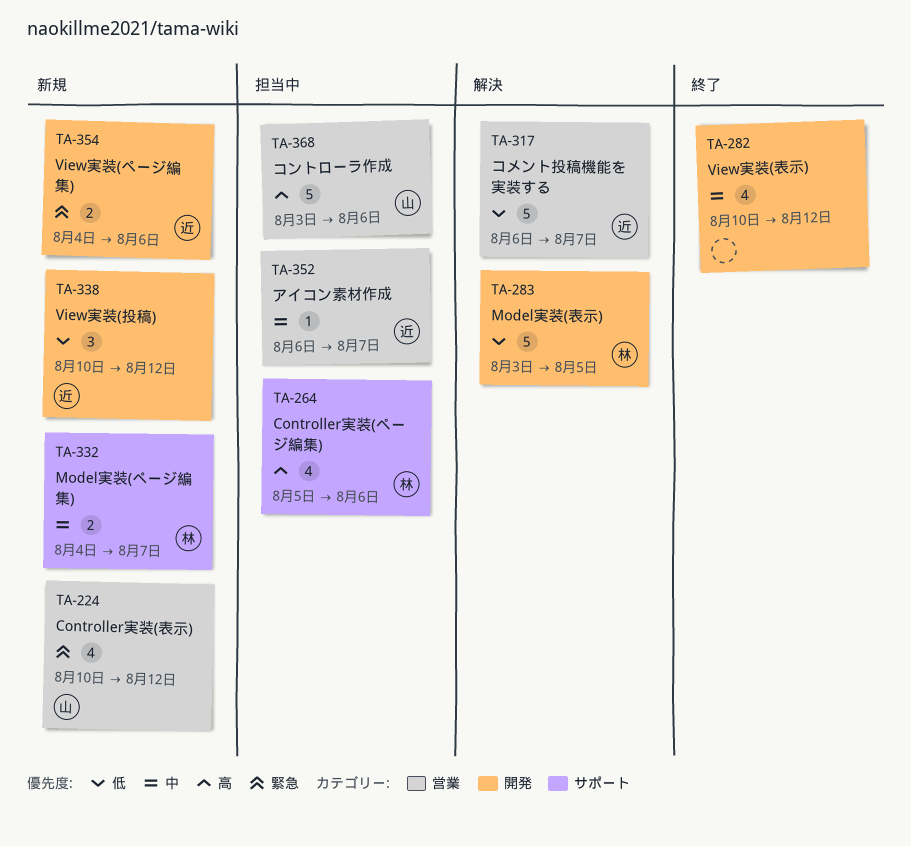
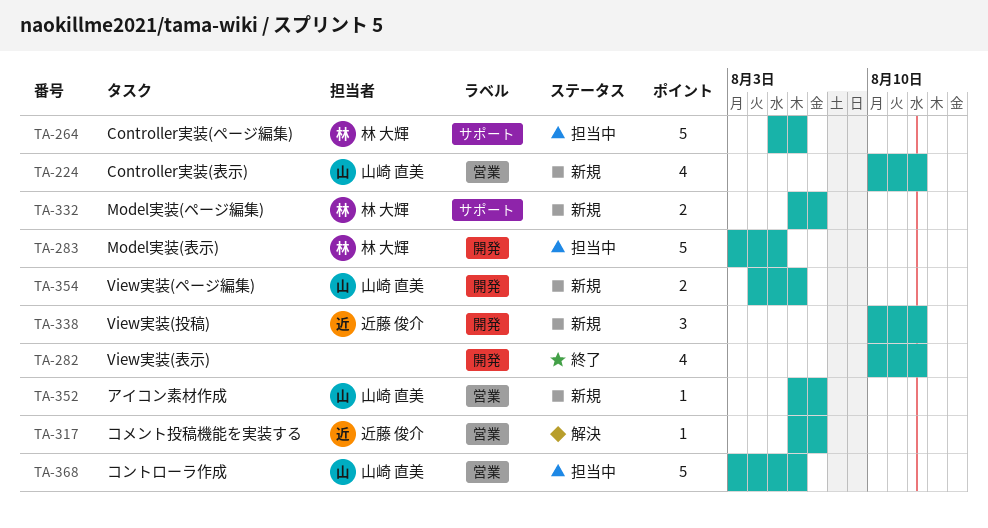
TA-264, estimate: 4 -> 5
TA-283, status: 解決 -> 担当中
TA-317, estimate: 5 -> 1
TA-332, start: Aug 4 -> Aug 6
TA-352, status: 担当中 -> 新規
TA-352, owner: 近藤 俊介 -> 山崎 直美
TA-354, owner: 近藤 俊介 -> 山崎 直美

